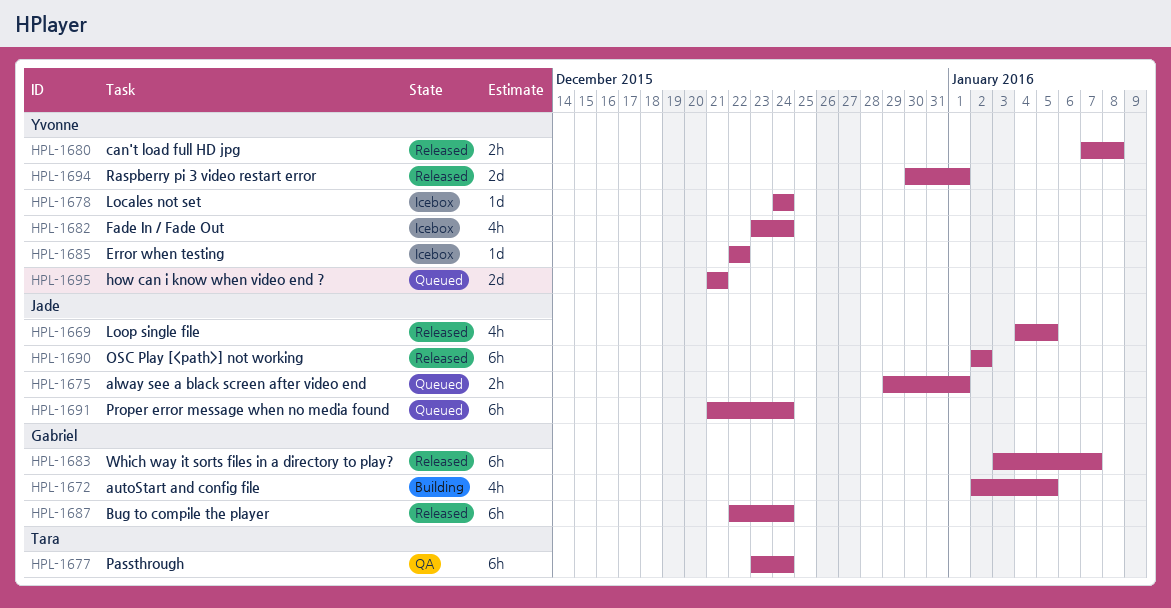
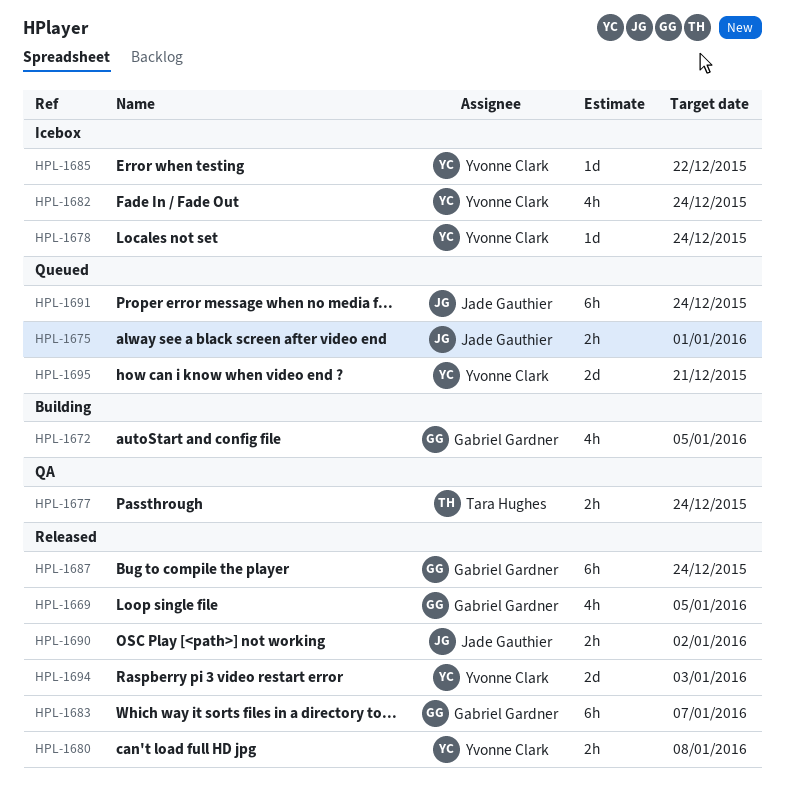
HPL-1669, owner: Jade Gauthier -> Gabriel Gardner
HPL-1677, estimate: 6h -> 2h
HPL-1690, estimate: 6h -> 2h
HPL-1694, due: Jan 1 -> Jan 3

